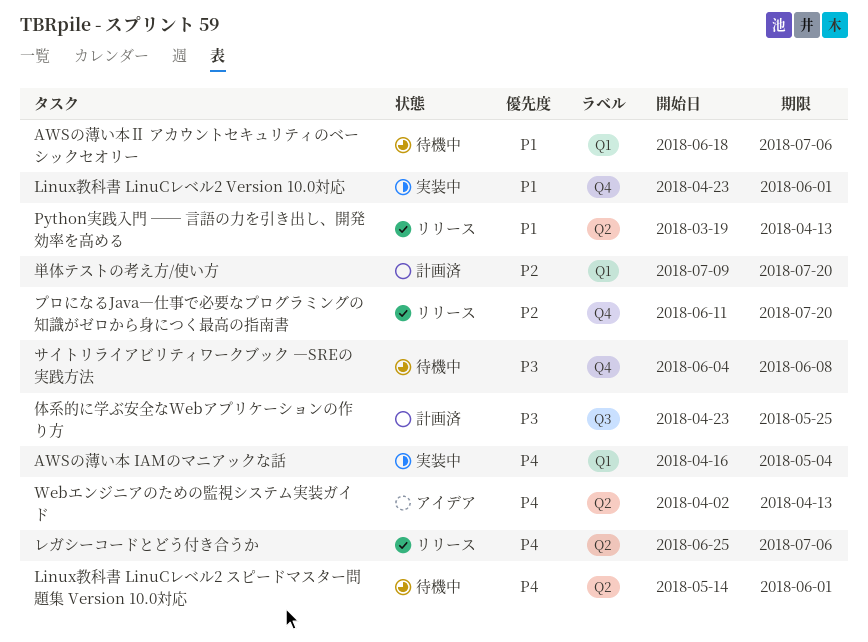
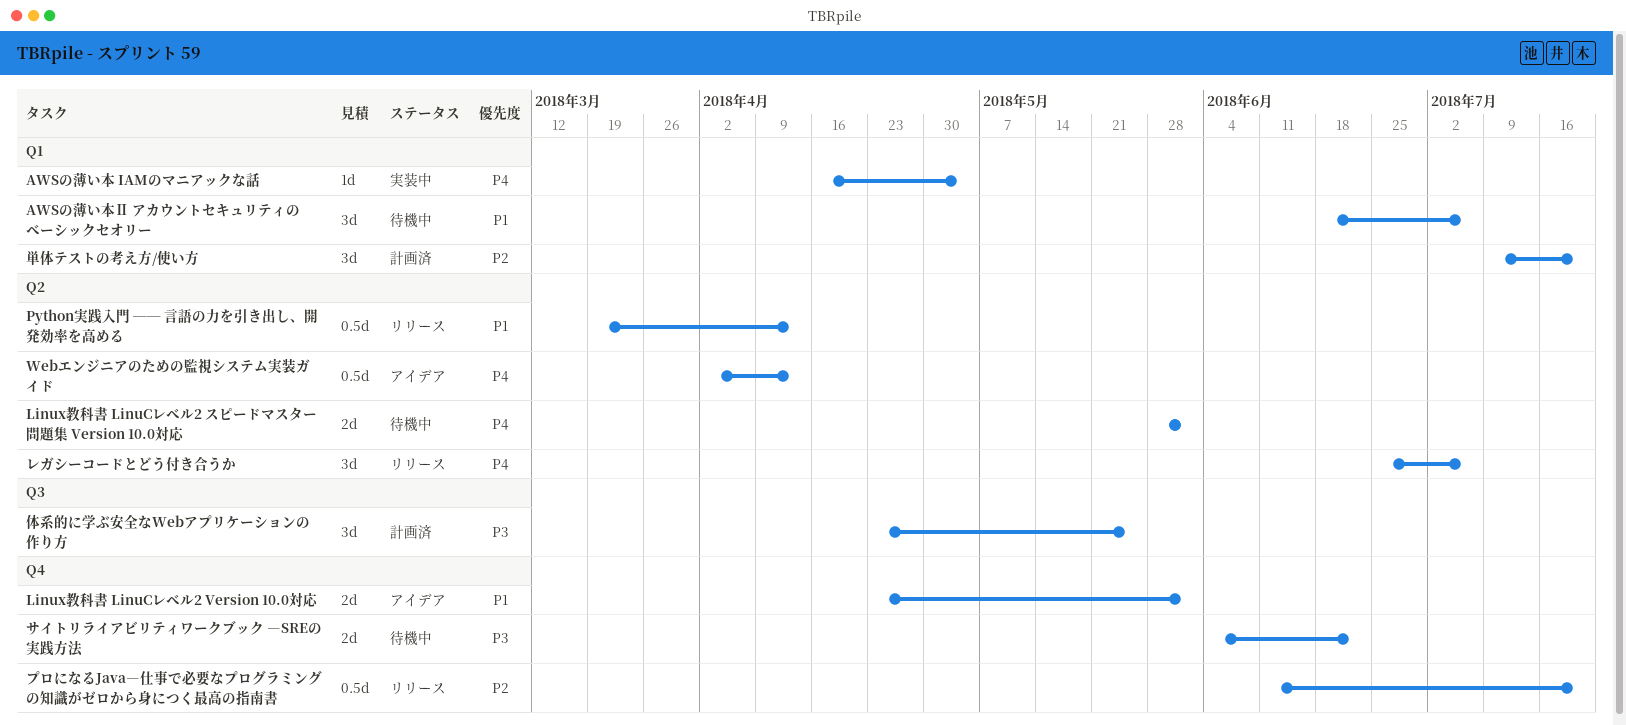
Linux教科書 LinuCレベル2 Version 10.0対応, status: 実装中 -> アイデア
Linux教科書 LinuCレベル2 スピードマスター問題集 Version 10.0対応, start: May 14 -> May 28
サイトリライアビリティワークブック ―SREの実践方法, due: Jun 8 -> Jun 22

